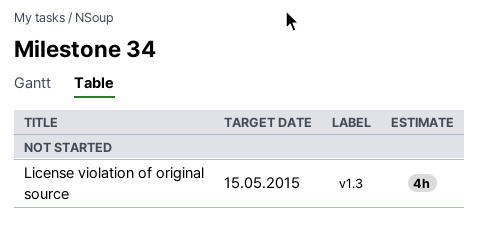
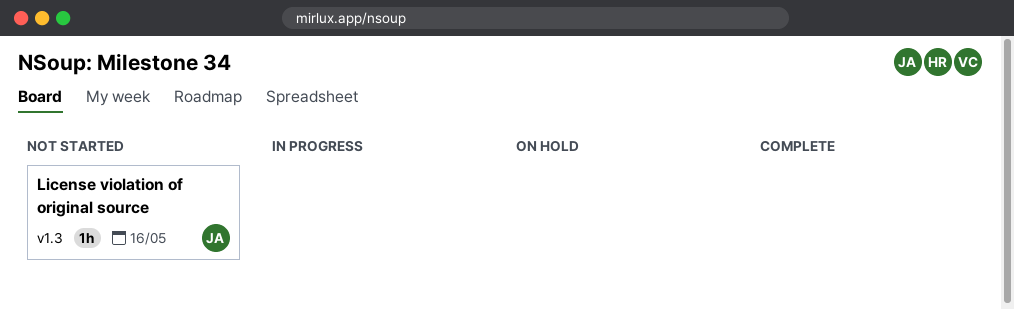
License violation of original source, estimate: 4h -> 1h
License violation of original source, due: May 15 -> May 16

